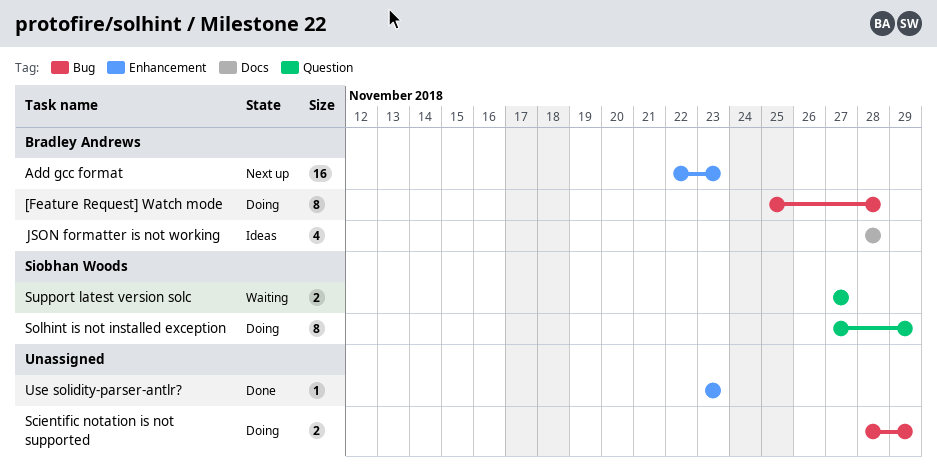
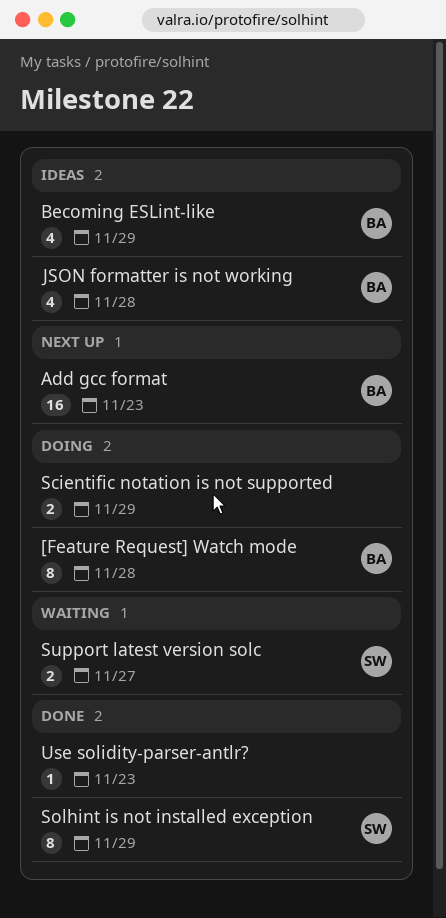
Becoming ESLint-like: none -> present
Solhint is not installed exception, status: Doing -> Done

